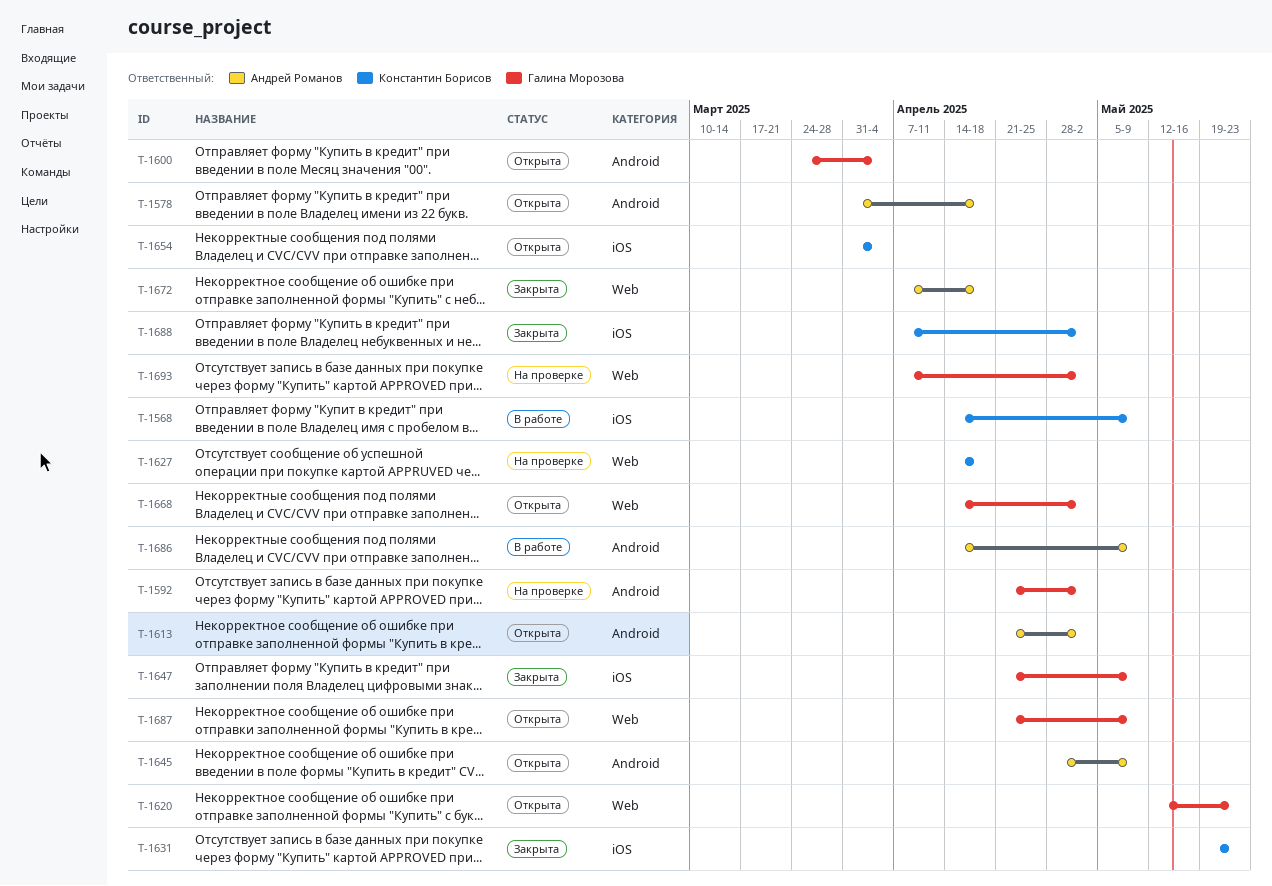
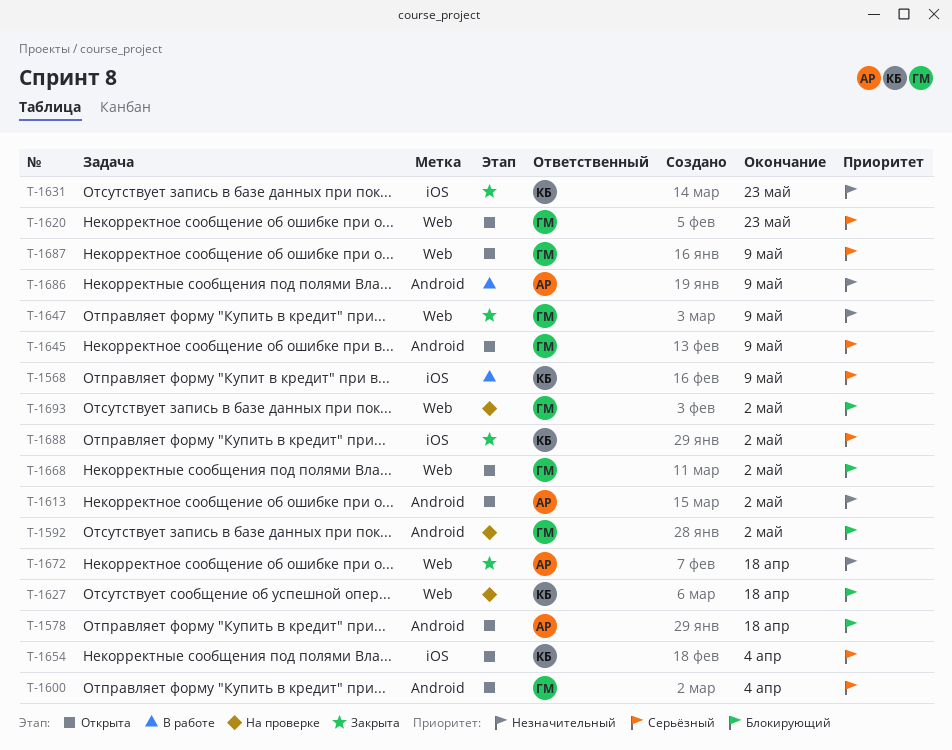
T-1645, owner: Андрей Романов -> Галина Морозова
T-1647, label: iOS -> Web

